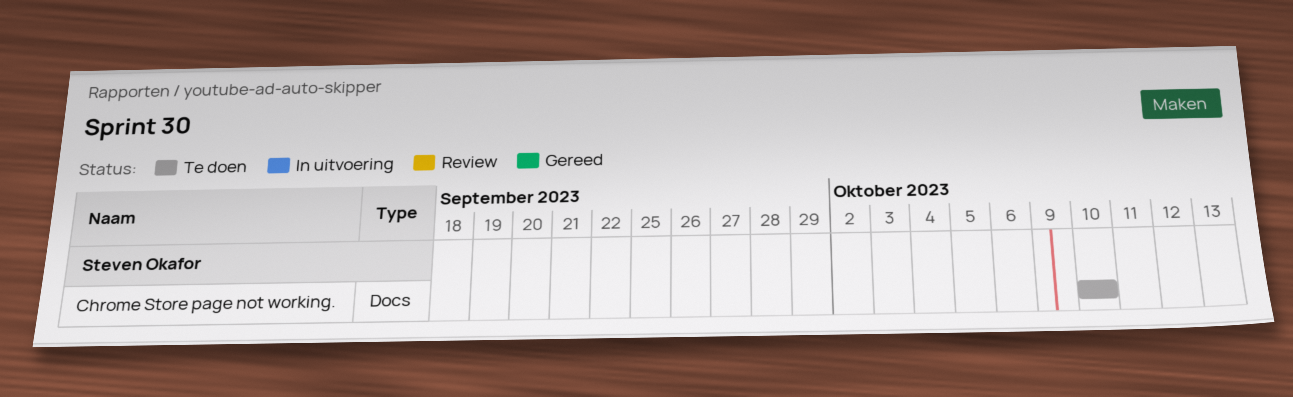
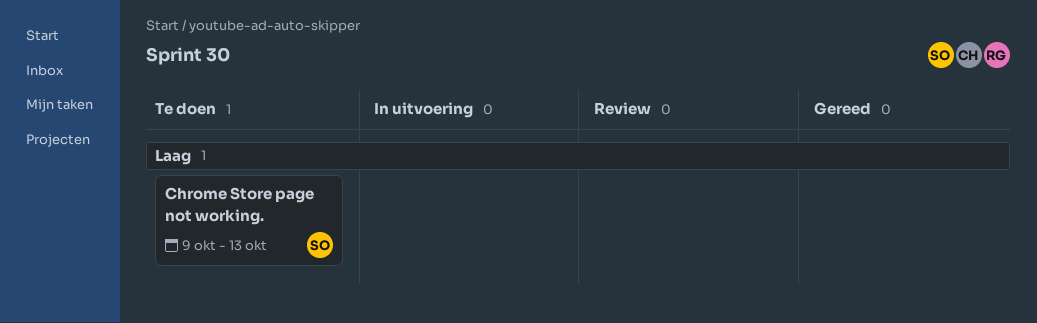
Chrome Store page not working., start: Oct 10 -> Oct 9
Chrome Store page not working., due: Oct 10 -> Oct 13

